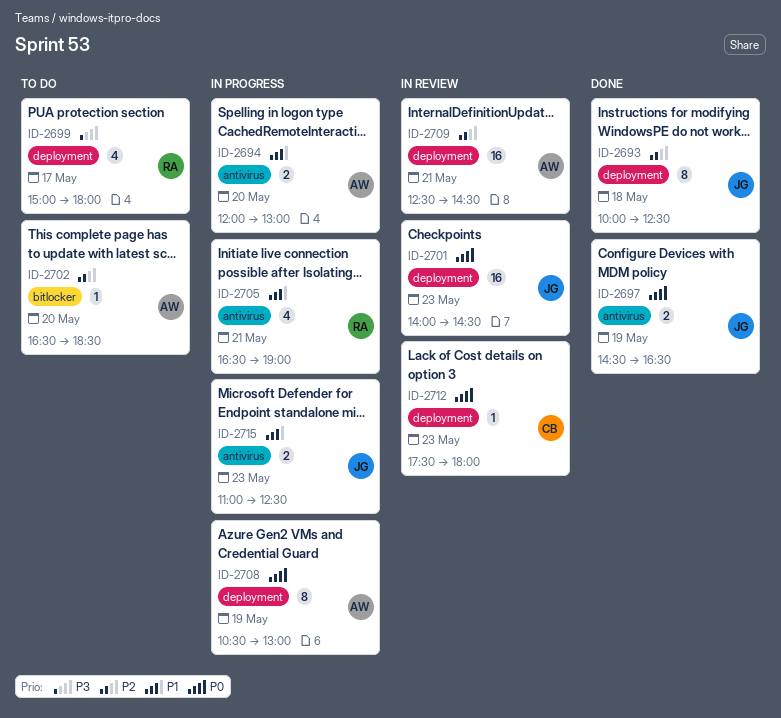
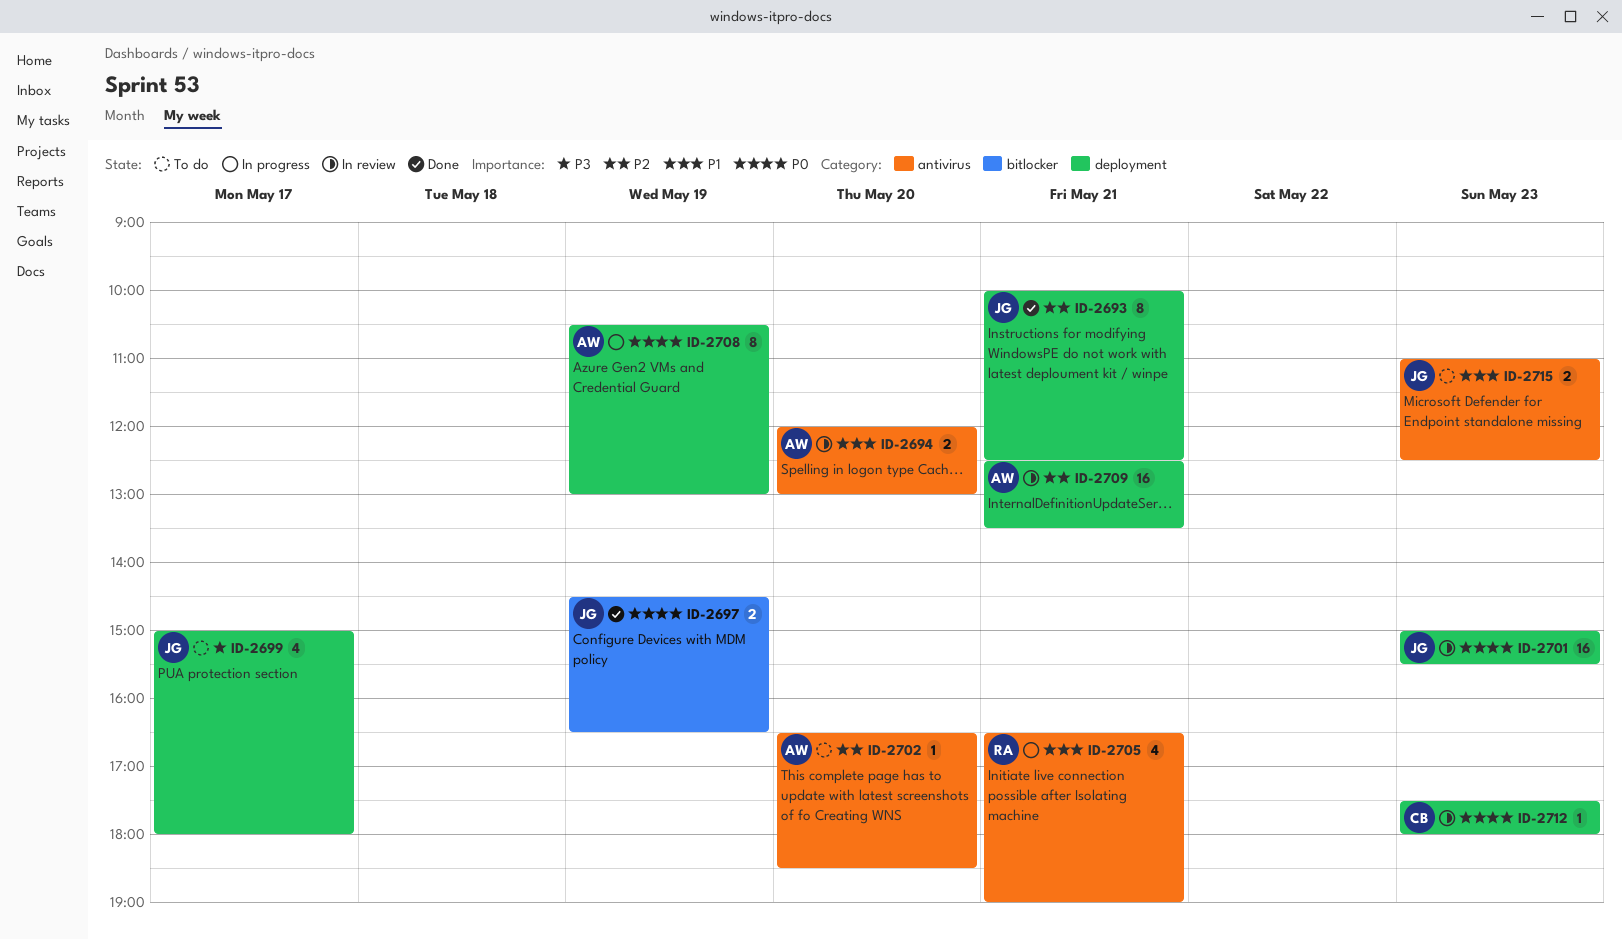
ID-2693, day: May 18 -> May 21
ID-2694, status: In progress -> In review
ID-2697, label: antivirus -> bitlocker
ID-2699, owner: RA -> JG
ID-2701, begins: 14:00 -> 15:00
ID-2701, ends: 14:30 -> 15:30
ID-2702, label: bitlocker -> antivirus
ID-2709, ends: 14:30 -> 13:30
ID-2715, status: In progress -> To do

